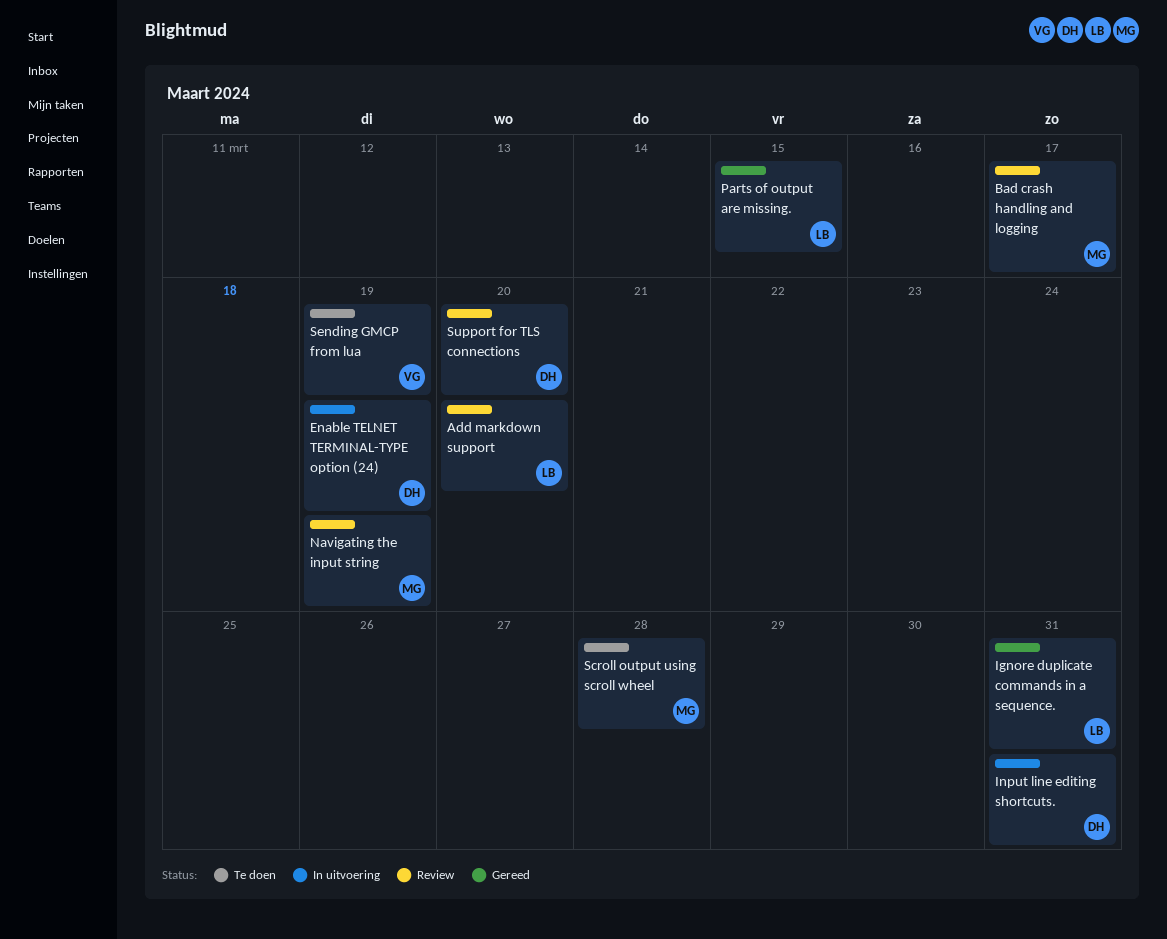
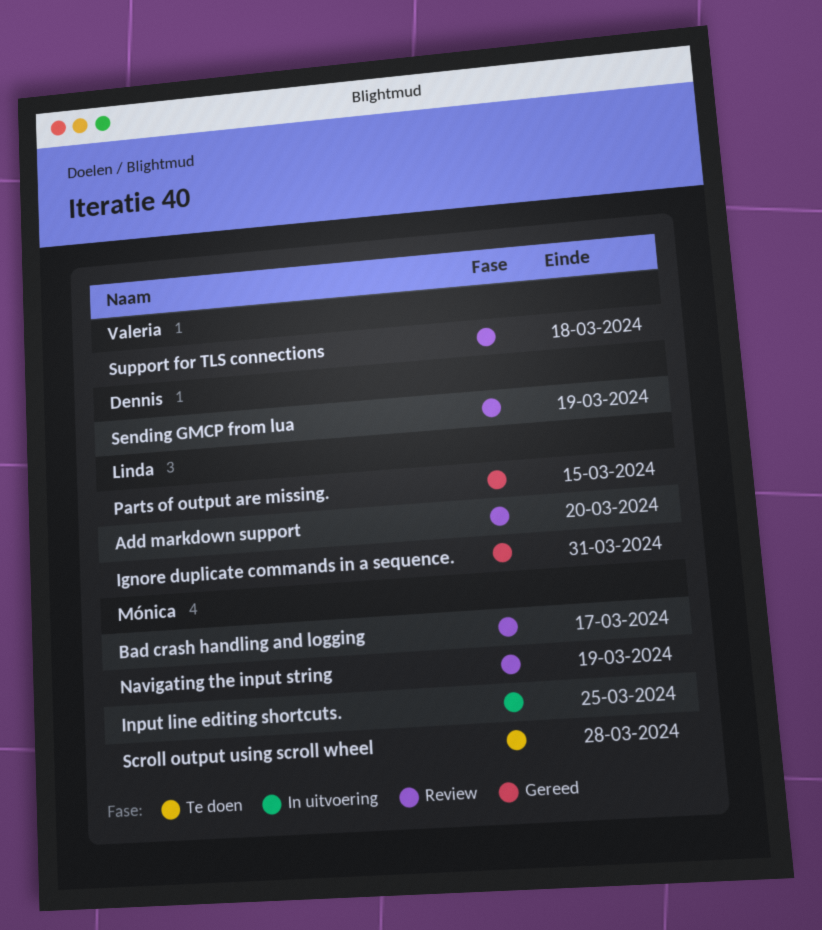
Enable TELNET TERMINAL-TYPE option (24): present -> none
Input line editing shortcuts., owner: Dennis -> Mónica
Input line editing shortcuts., due: Mar 31 -> Mar 25
Sending GMCP from lua, status: Te doen -> Review
Sending GMCP from lua, owner: Valeria -> Dennis
Support for TLS connections, owner: Dennis -> Valeria
Support for TLS connections, due: Mar 20 -> Mar 18

